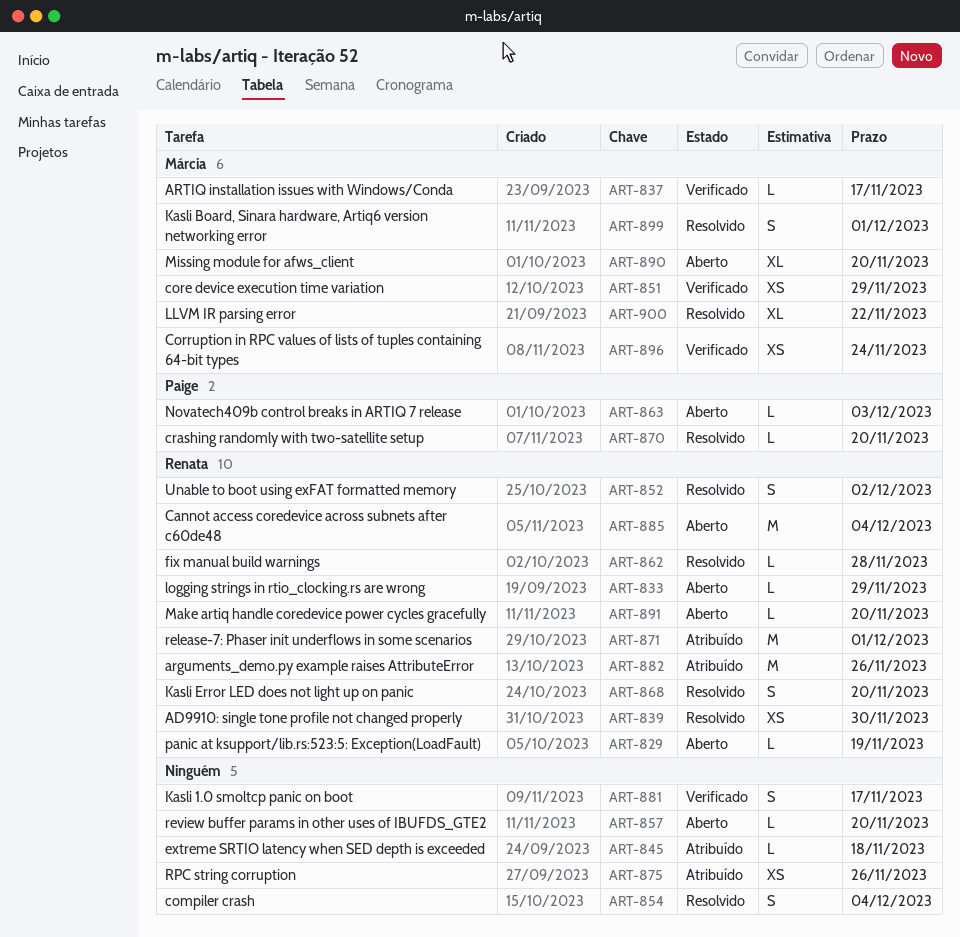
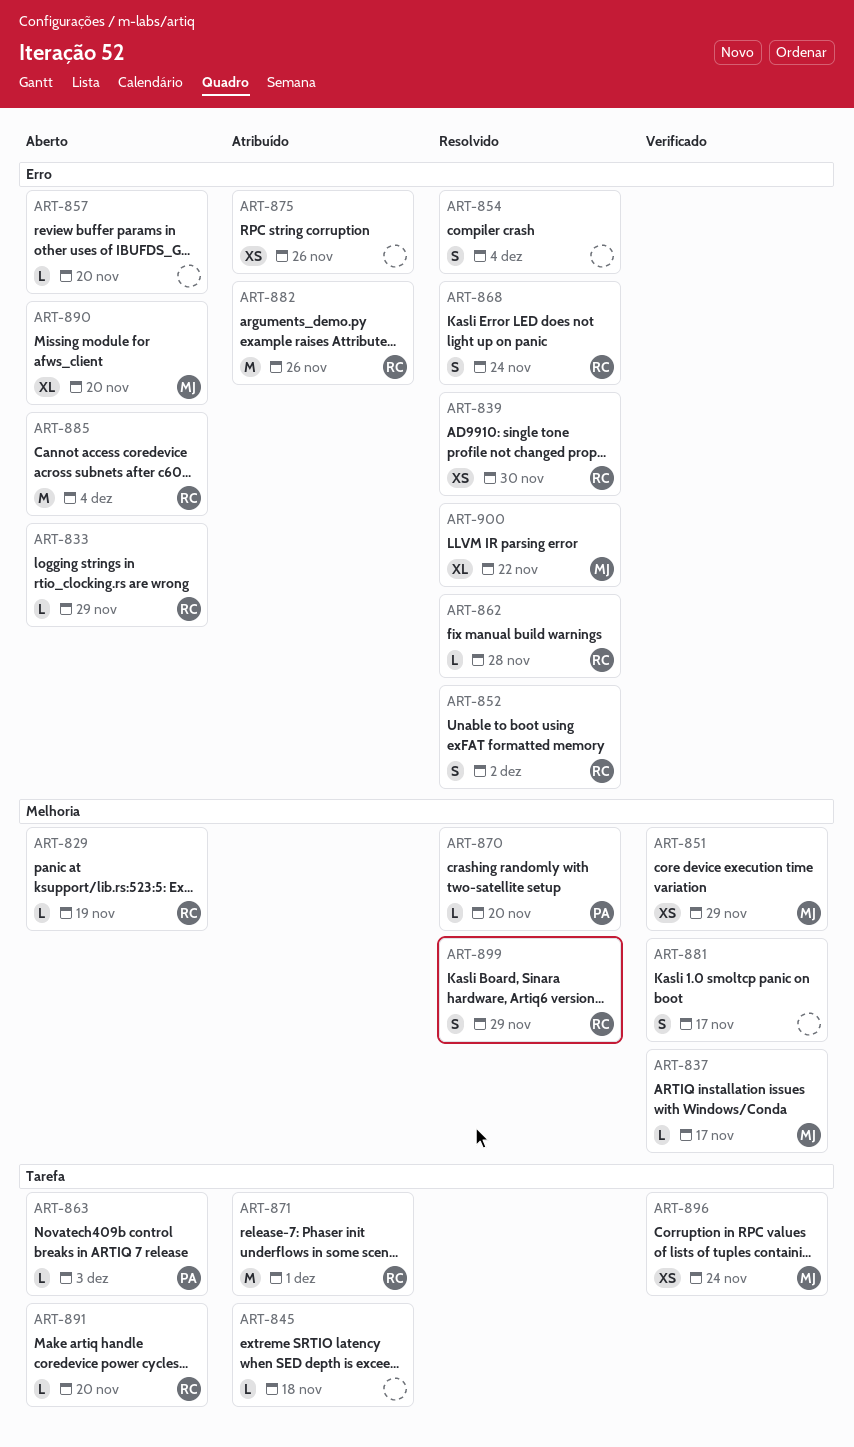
ART-868, due: Nov 20 -> Nov 24
ART-899, owner: Márcia -> Renata
ART-899, due: Dec 1 -> Nov 29

